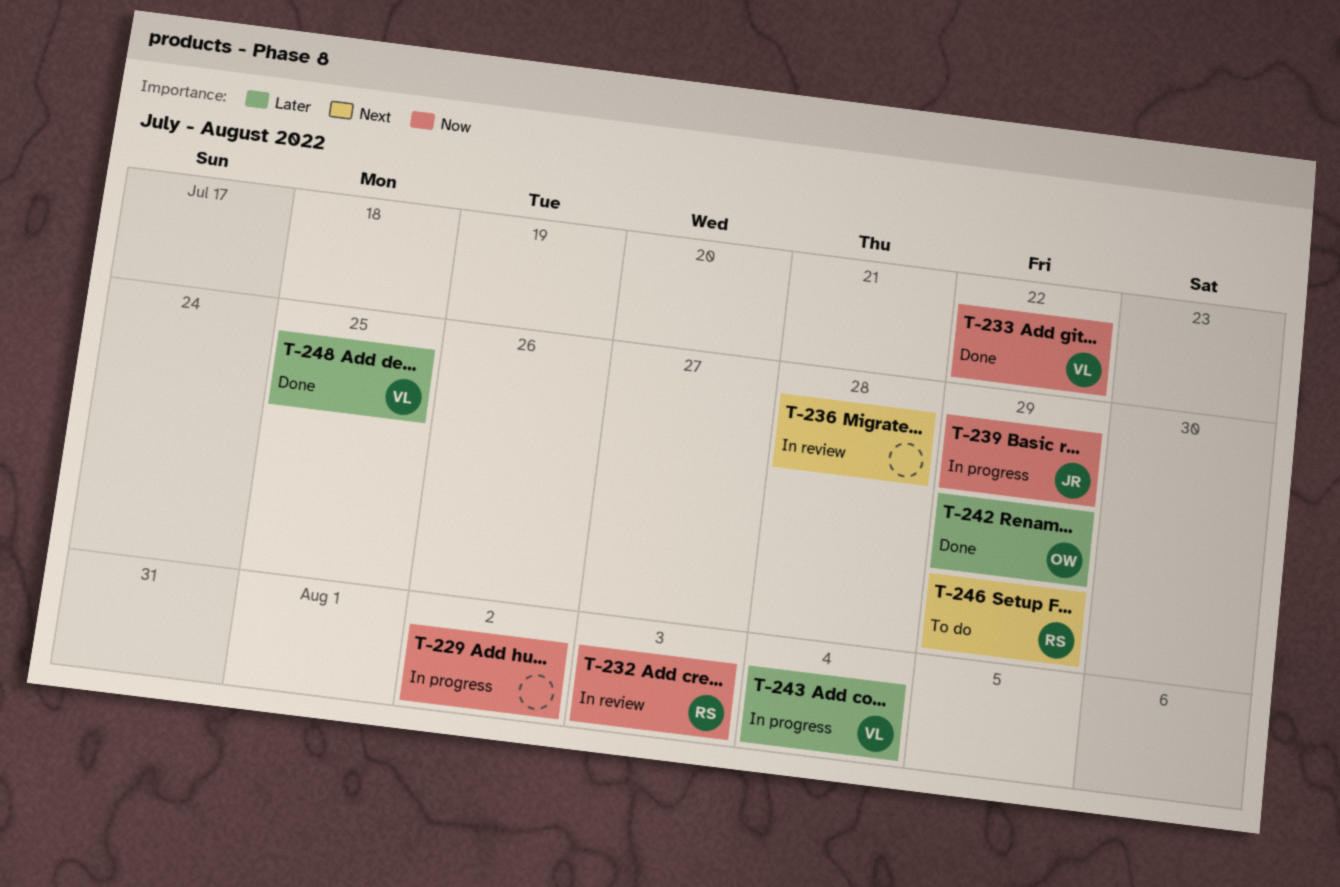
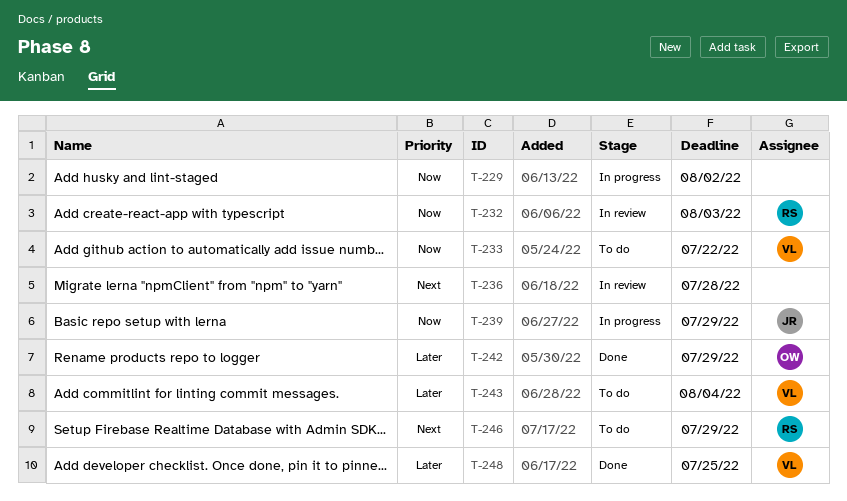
T-233, status: Done -> To do
T-243, status: In progress -> To do

